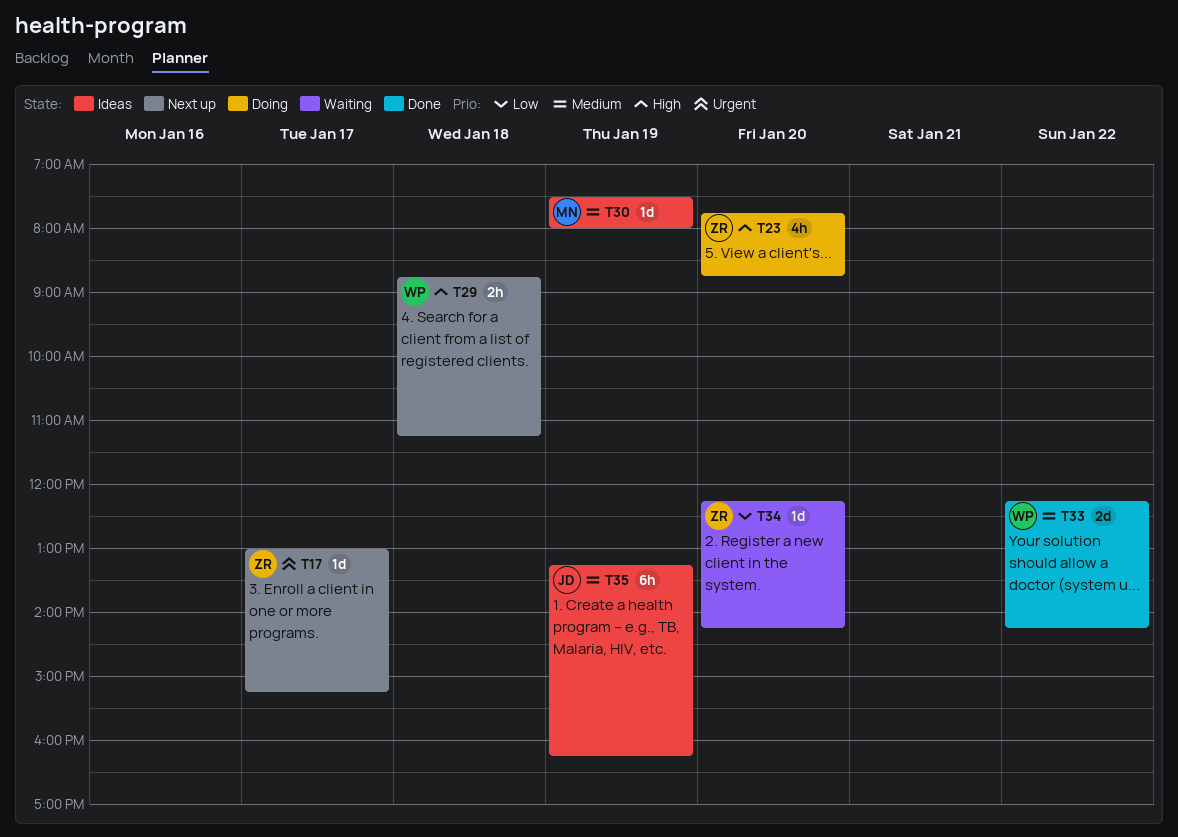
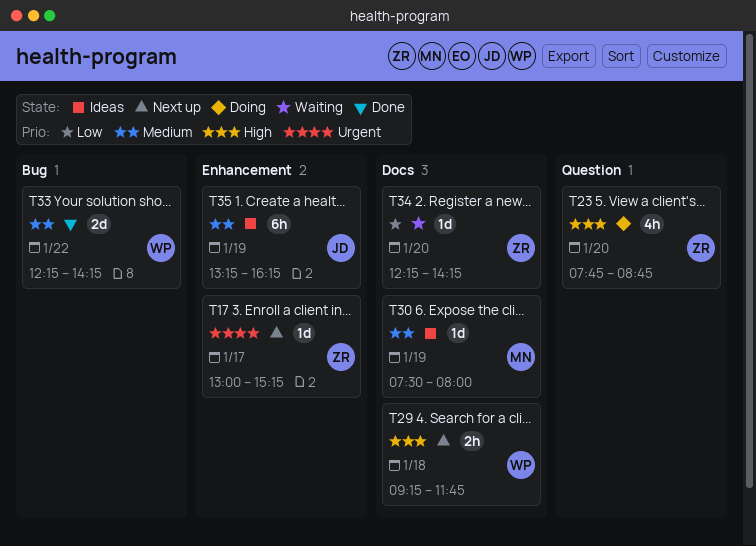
T29, begins: 08:45 -> 09:15
T29, ends: 11:15 -> 11:45

